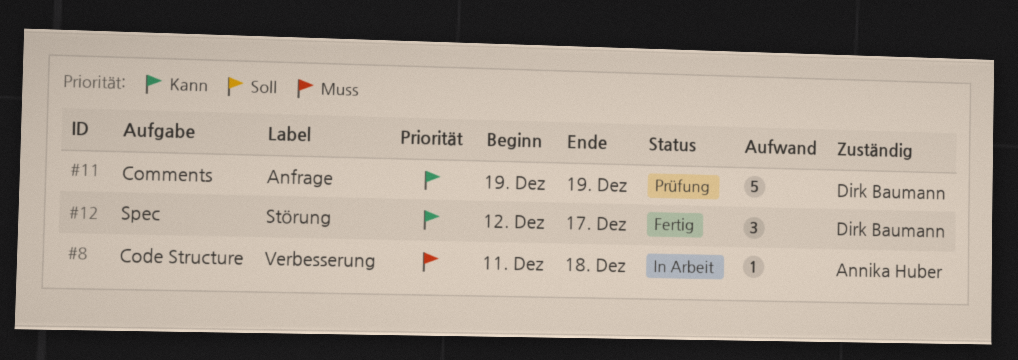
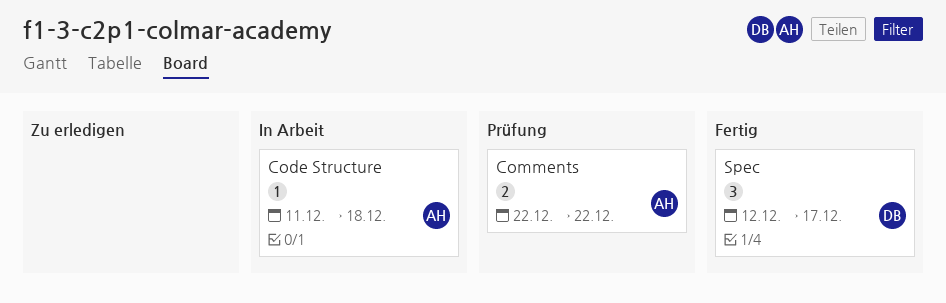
Comments, owner: Dirk Baumann -> Annika Huber
Comments, estimate: 5 -> 2
Comments, start: Dec 19 -> Dec 22
Comments, due: Dec 19 -> Dec 22

